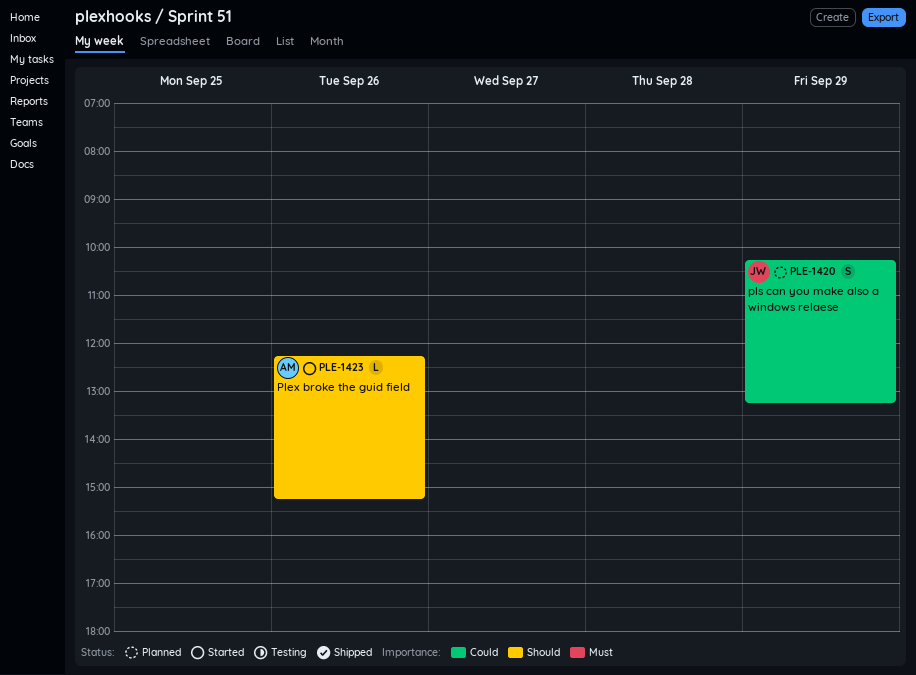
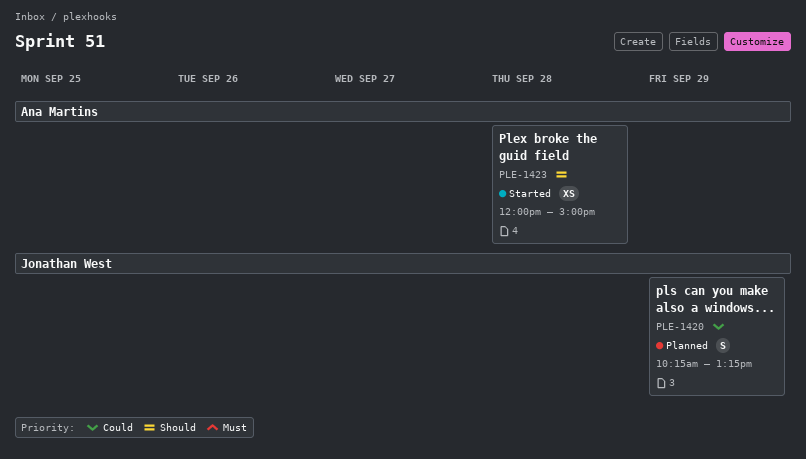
PLE-1423, estimate: L -> XS
PLE-1423, day: Sep 26 -> Sep 28
PLE-1423, begins: 12:15 -> 12:00
PLE-1423, ends: 15:15 -> 15:00

